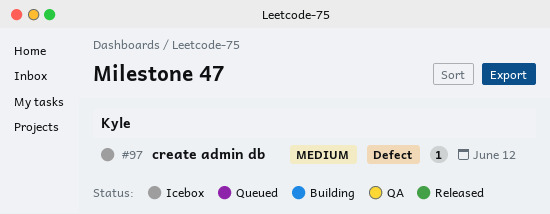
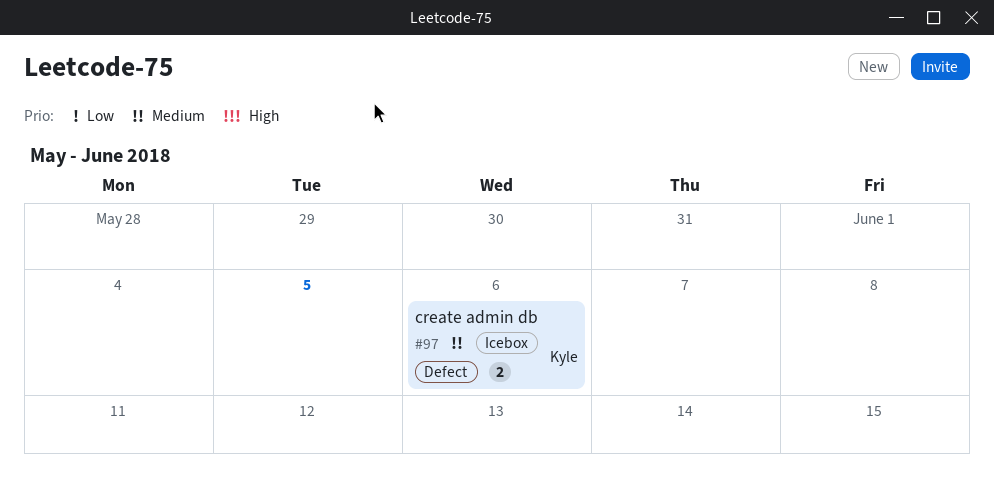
#97, estimate: 1 -> 2
#97, due: Jun 12 -> Jun 6

